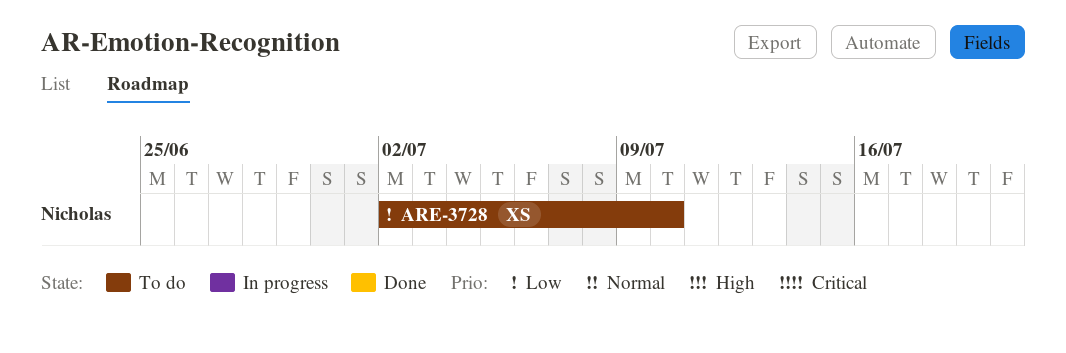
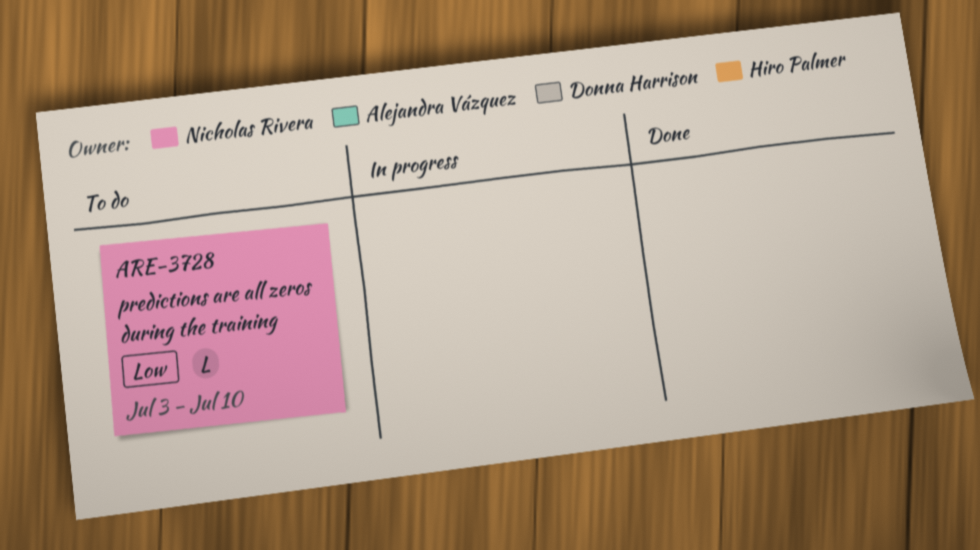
ARE-3728, estimate: XS -> L
ARE-3728, start: Jul 2 -> Jul 3

